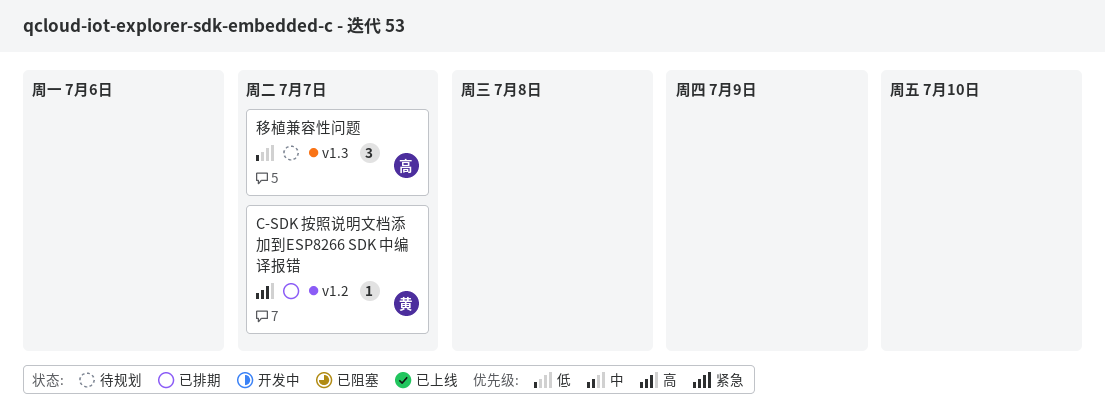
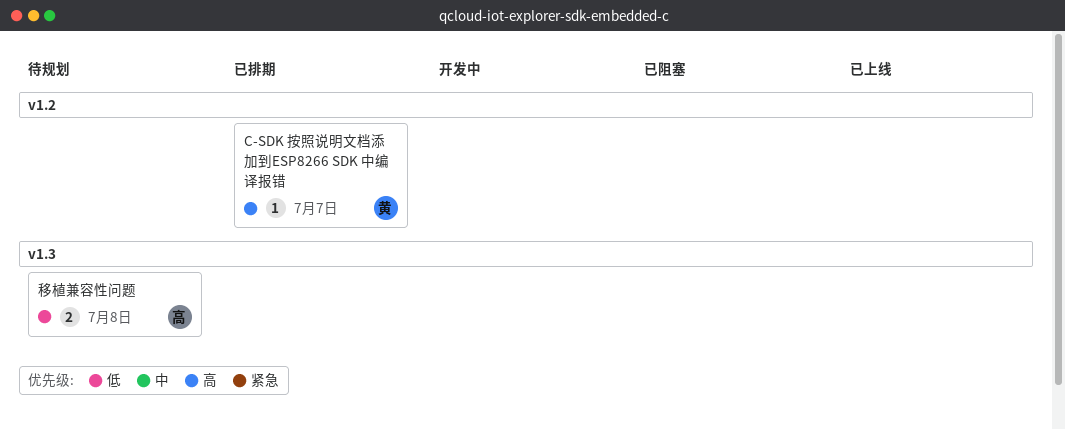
移植兼容性问题, estimate: 3 -> 2
移植兼容性问题, due: Jul 7 -> Jul 8

